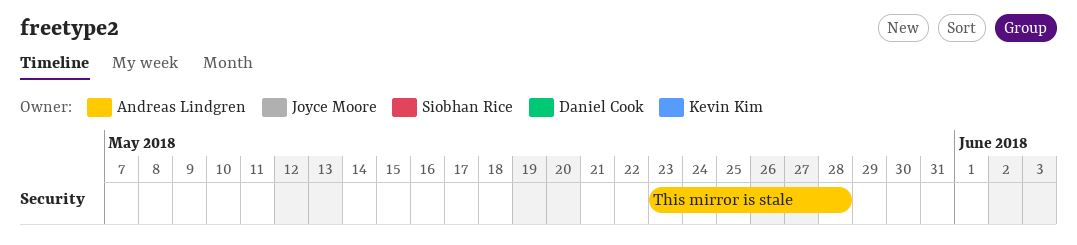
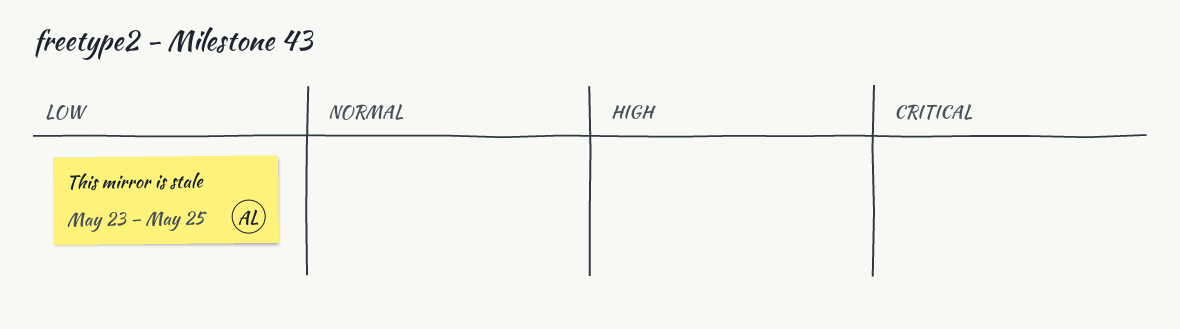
This mirror is stale, due: May 28 -> May 25

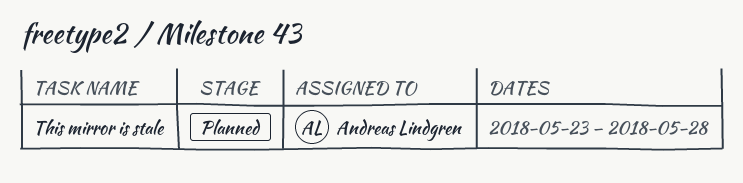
This mirror is stale, due: May 25 -> May 28

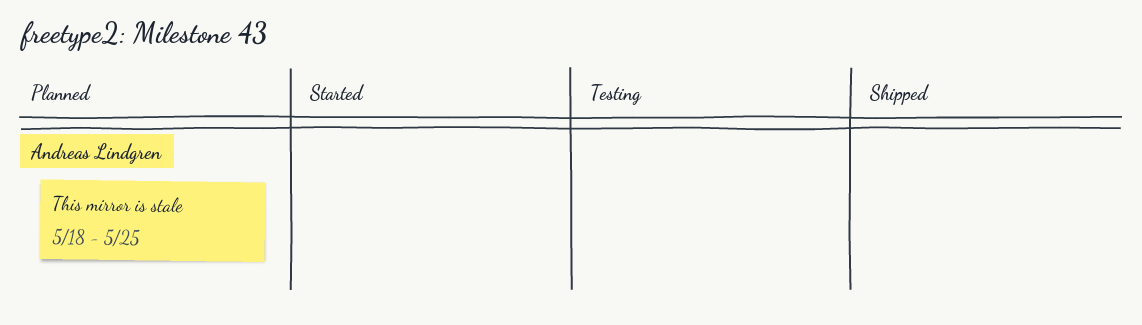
This mirror is stale, start: May 23 -> May 18
This mirror is stale, due: May 28 -> May 25

